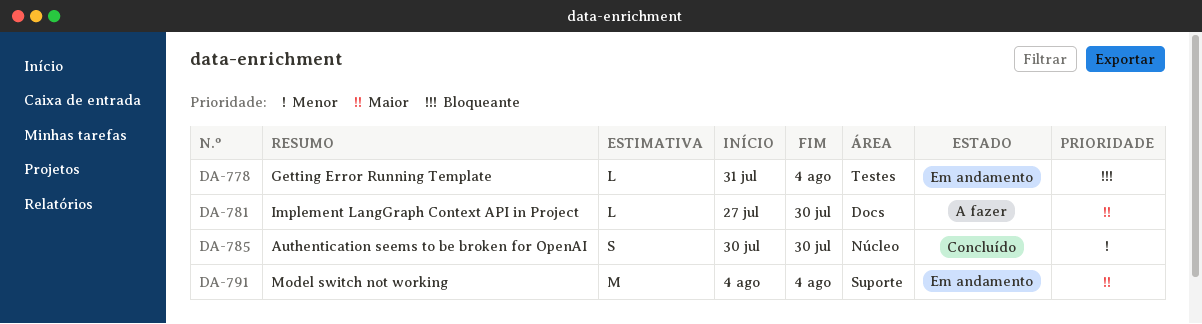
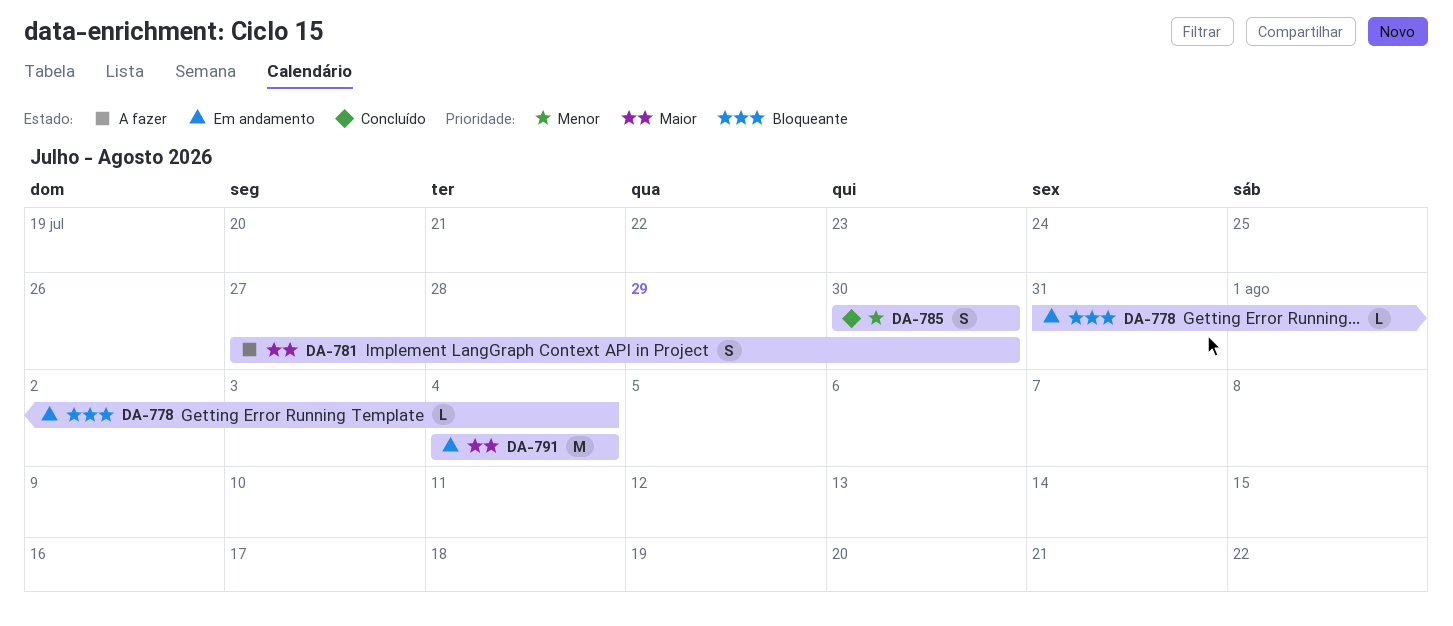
DA-781, estimate: L -> S

